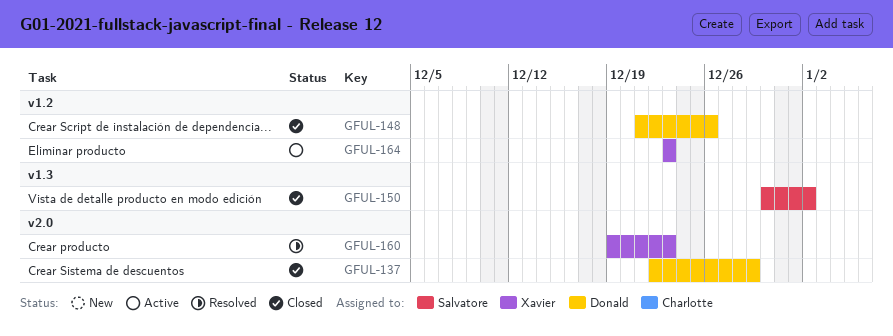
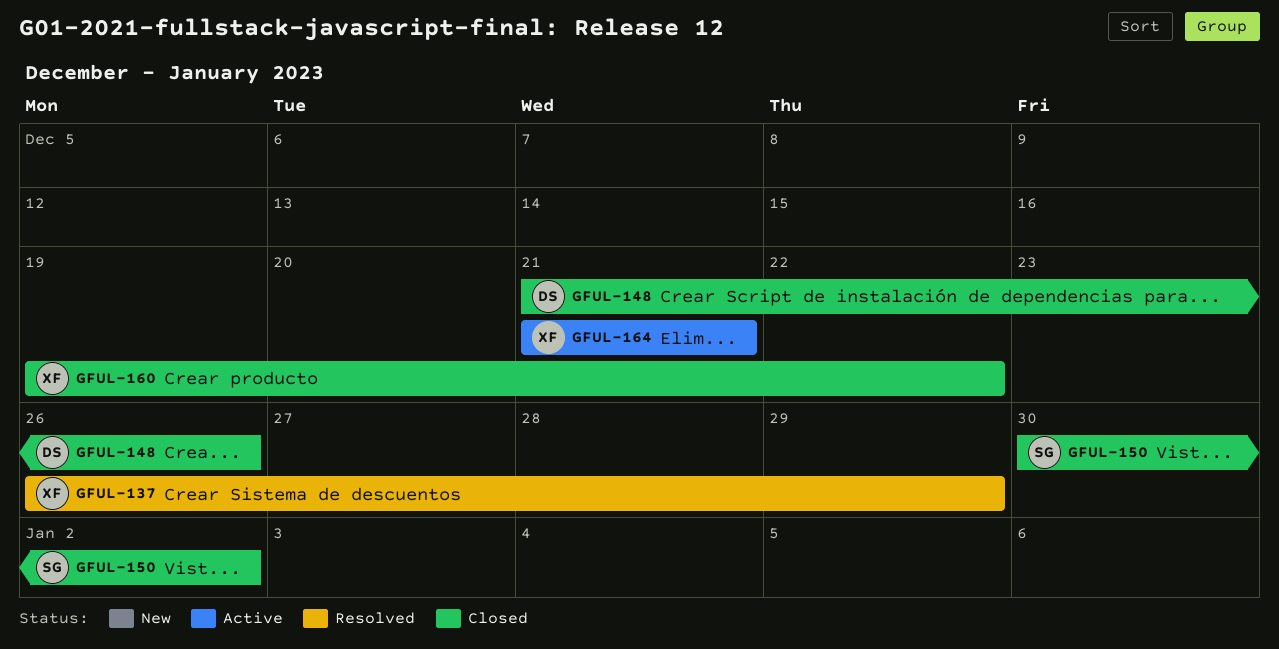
GFUL-137, status: Closed -> Resolved
GFUL-137, owner: Donald -> Xavier
GFUL-137, start: Dec 22 -> Dec 26
GFUL-160, status: Resolved -> Closed
GFUL-160, due: Dec 23 -> Dec 22
GFUL-164, start: Dec 23 -> Dec 21
GFUL-164, due: Dec 23 -> Dec 21

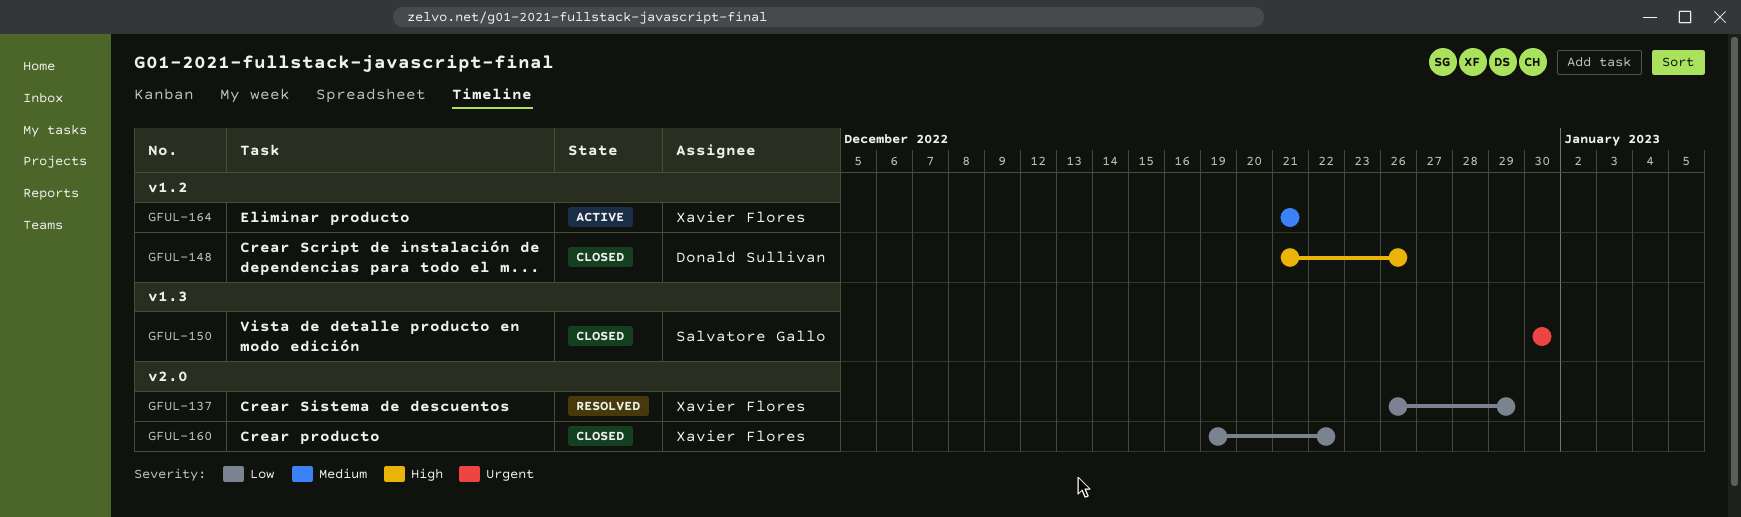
GFUL-150, due: Jan 2 -> Dec 30

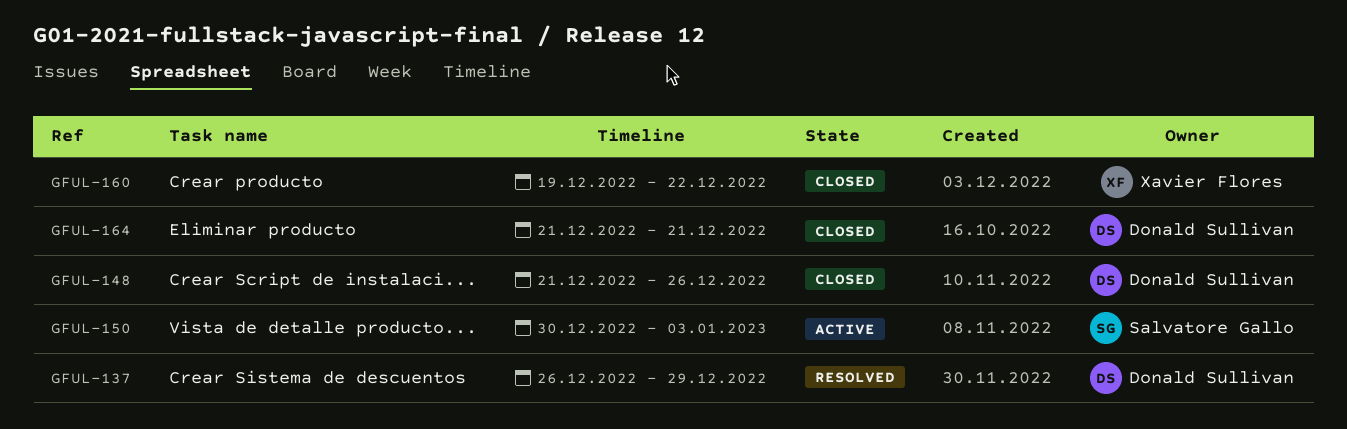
GFUL-137, owner: Xavier Flores -> Donald Sullivan
GFUL-150, status: Closed -> Active
GFUL-150, due: Dec 30 -> Jan 3
GFUL-164, status: Active -> Closed
GFUL-164, owner: Xavier Flores -> Donald Sullivan

